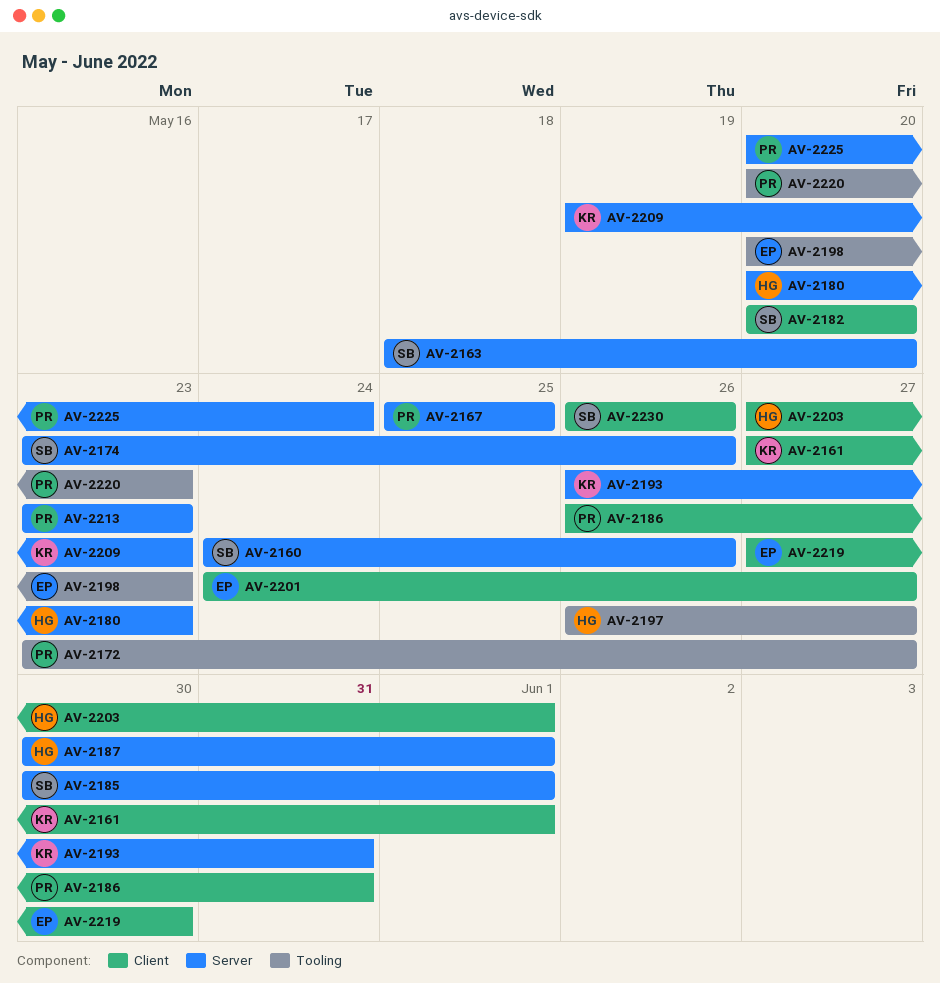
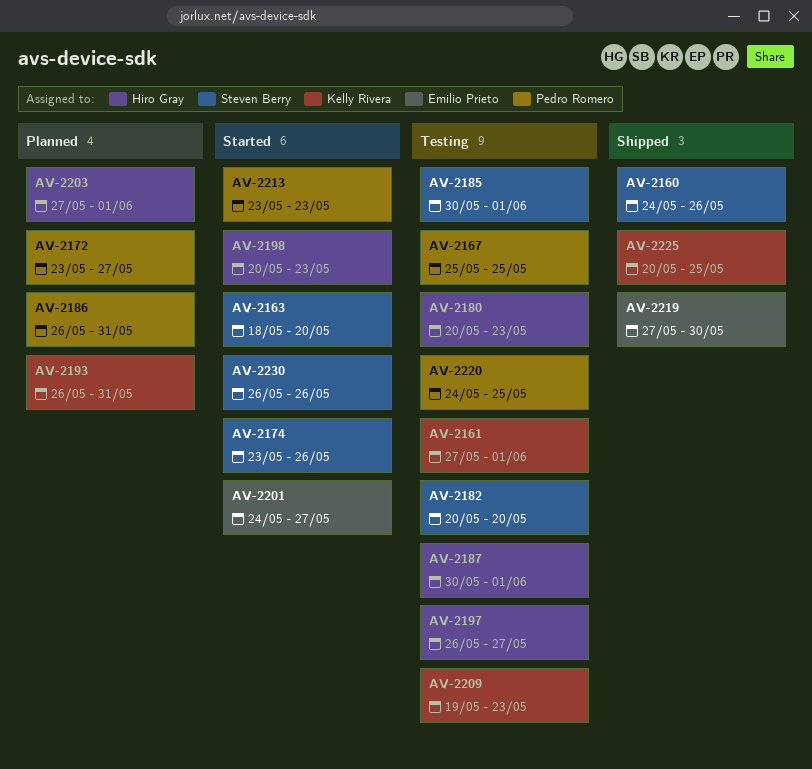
AV-2198, owner: Emilio Prieto -> Hiro Gray
AV-2220, start: May 20 -> May 24
AV-2220, due: May 23 -> May 25
AV-2225, owner: Pedro Romero -> Kelly Rivera
AV-2225, due: May 24 -> May 25

